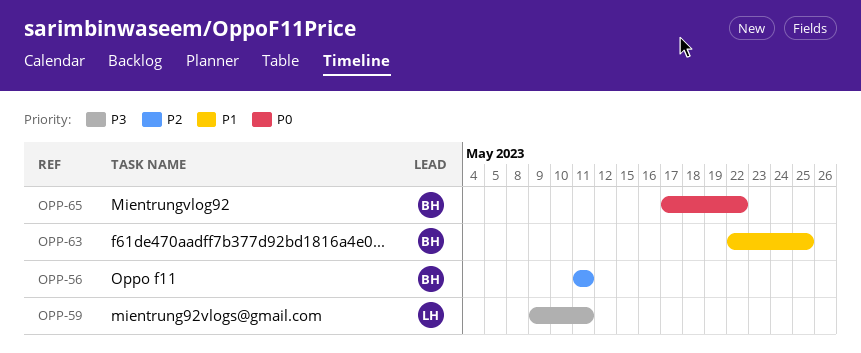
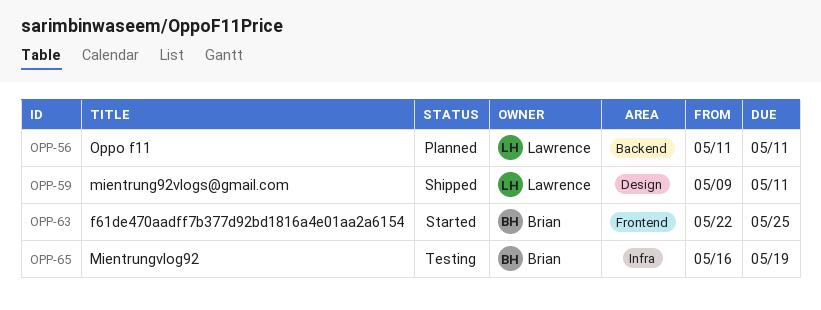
OPP-56, owner: Brian -> Lawrence
OPP-65, start: May 17 -> May 16
OPP-65, due: May 22 -> May 19

